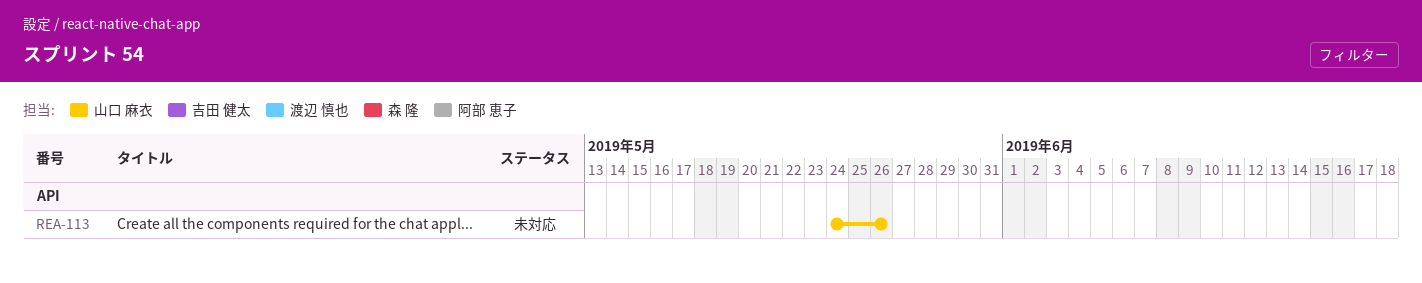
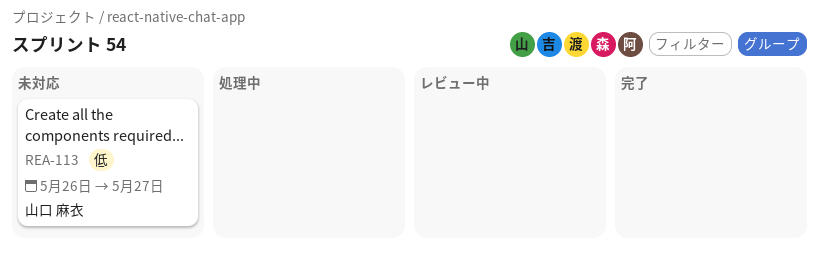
REA-113, start: May 24 -> May 26
REA-113, due: May 26 -> May 27

